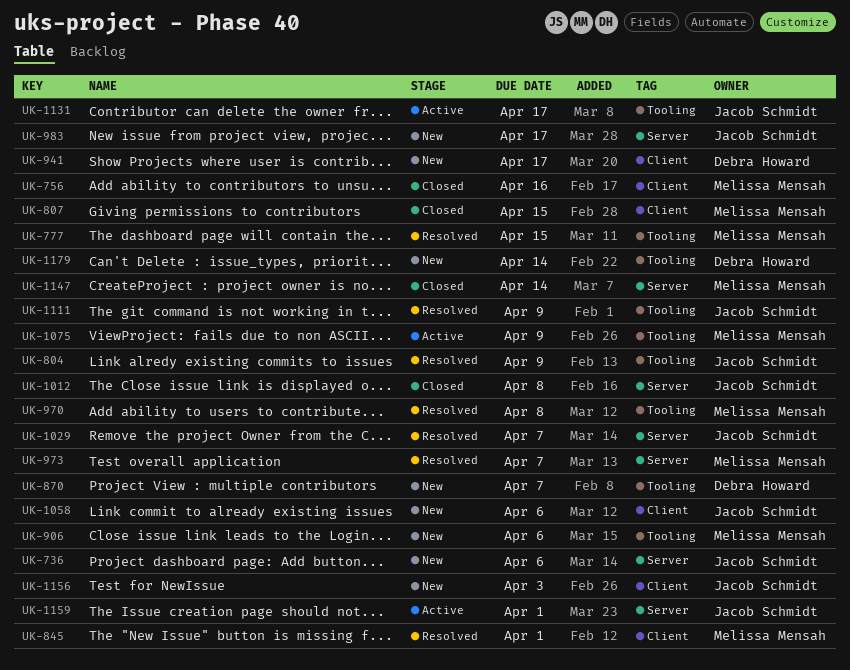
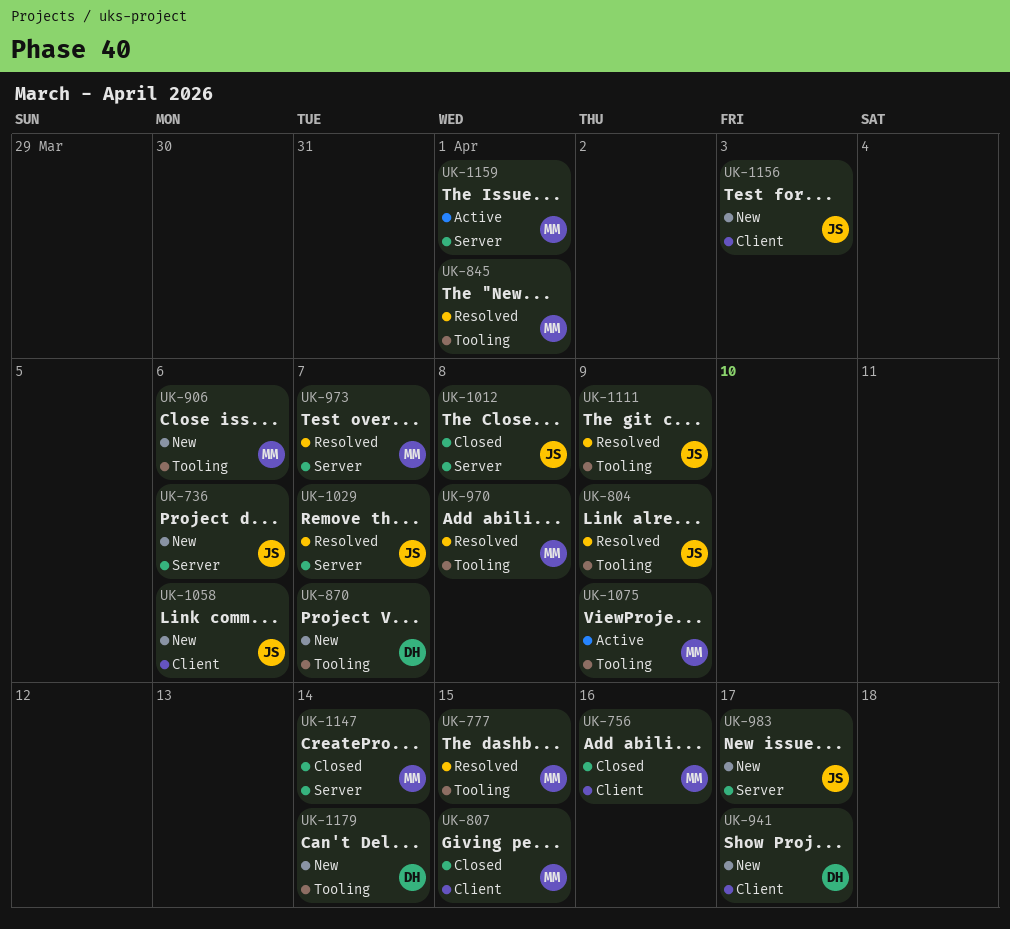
UK-845, label: Client -> Tooling
UK-1131: present -> none
UK-1159, owner: Jacob Schmidt -> Melissa Mensah

